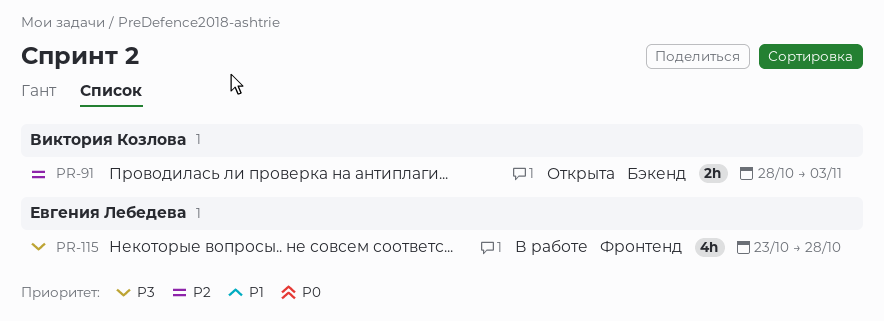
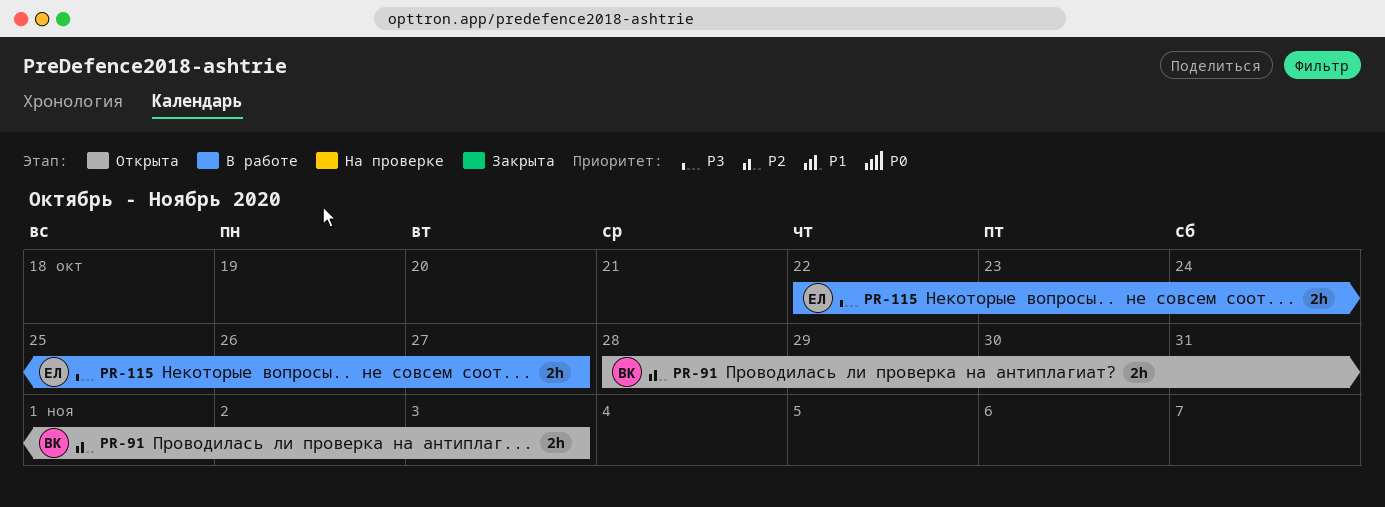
PR-115, estimate: 4h -> 2h
PR-115, start: Oct 23 -> Oct 22
PR-115, due: Oct 28 -> Oct 27

